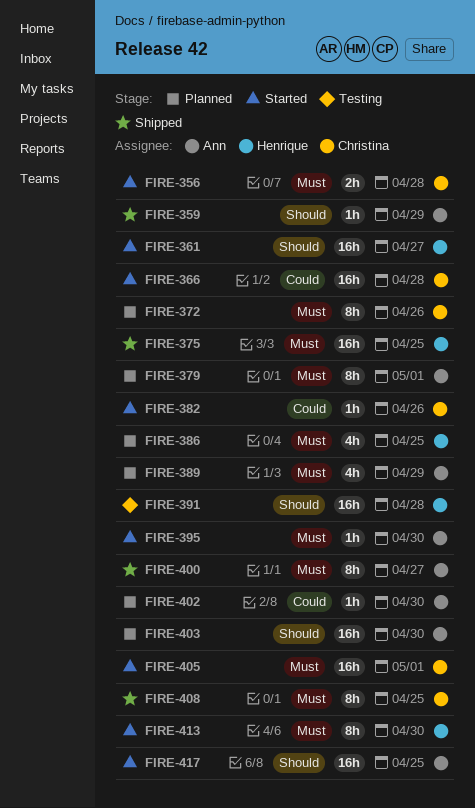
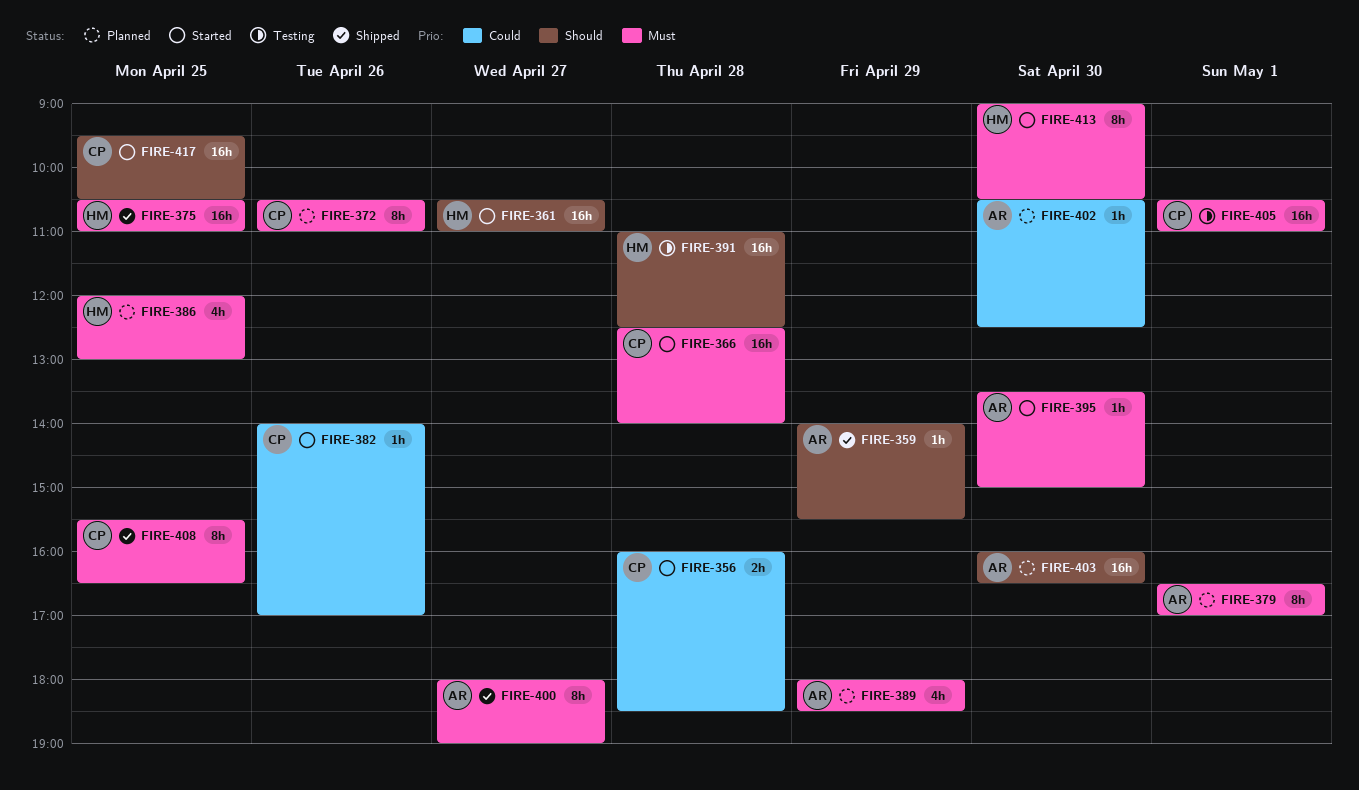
FIRE-356, priority: Must -> Could
FIRE-366, priority: Could -> Must
FIRE-405, status: Started -> Testing
FIRE-417, owner: Ann -> Christina

